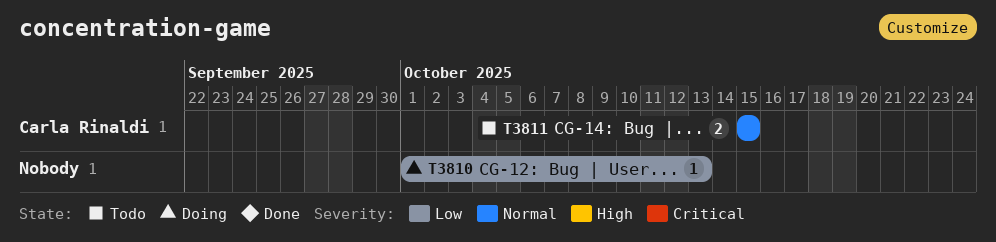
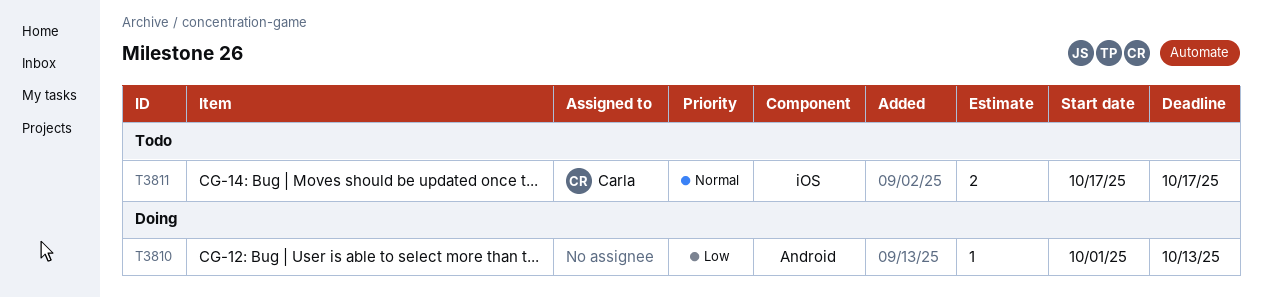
T3811, start: Oct 15 -> Oct 17
T3811, due: Oct 15 -> Oct 17

